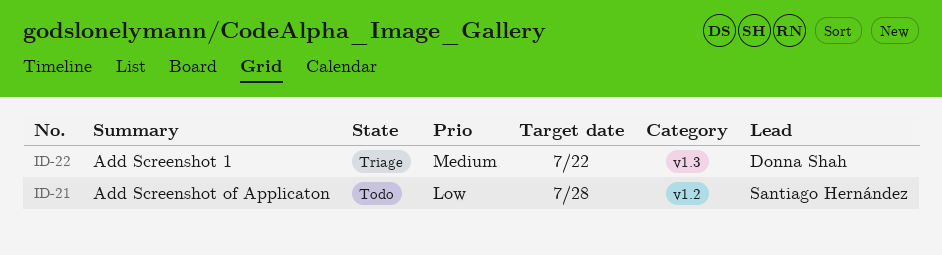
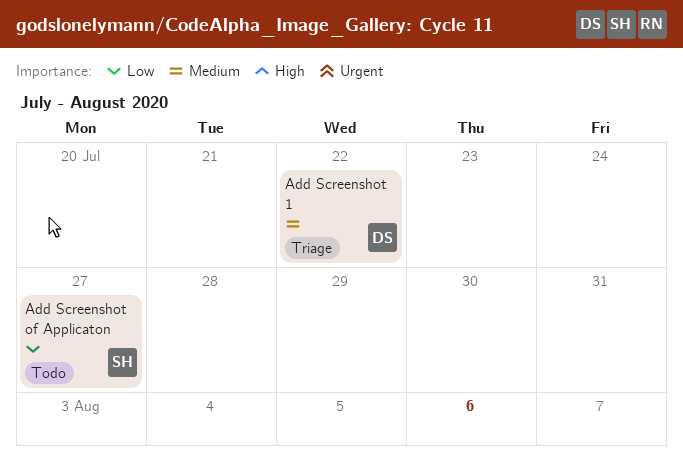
Add Screenshot of Applicaton, due: Jul 28 -> Jul 27

